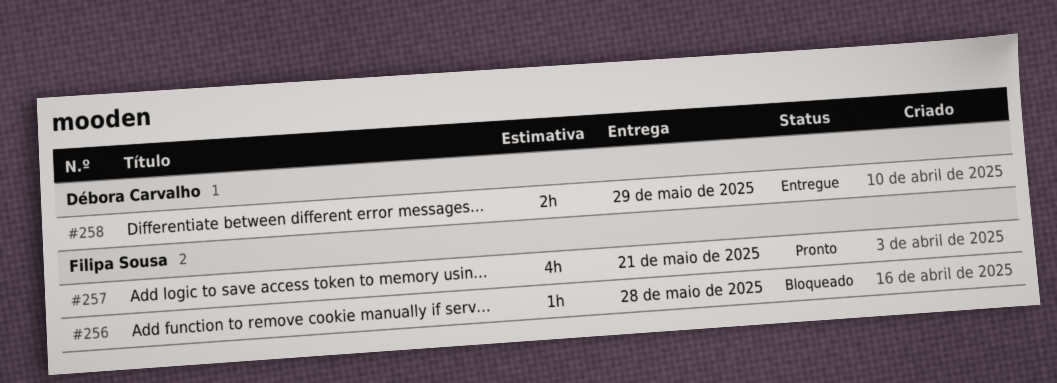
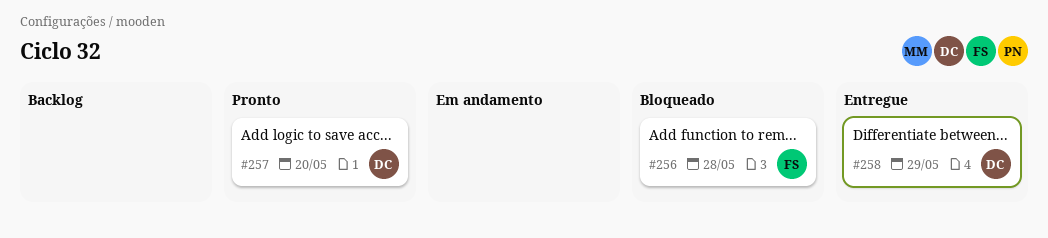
#257, owner: Filipa Sousa -> Débora Carvalho
#257, due: May 21 -> May 20

